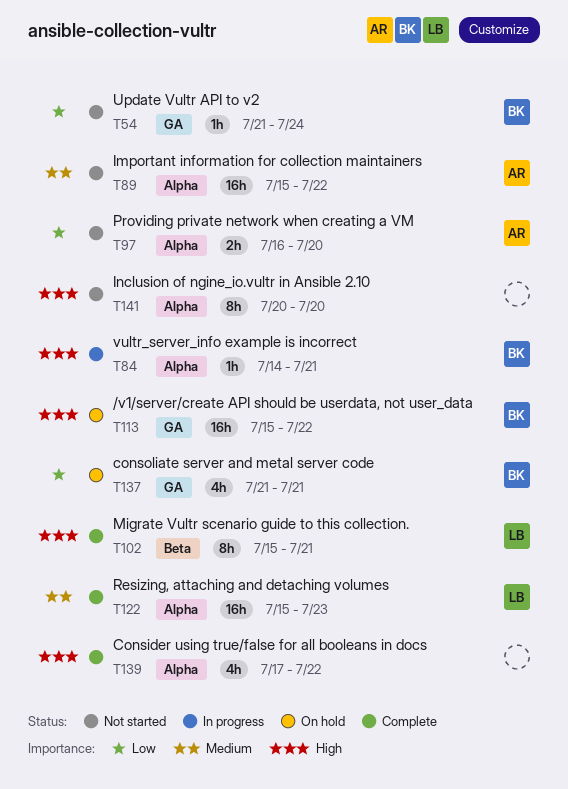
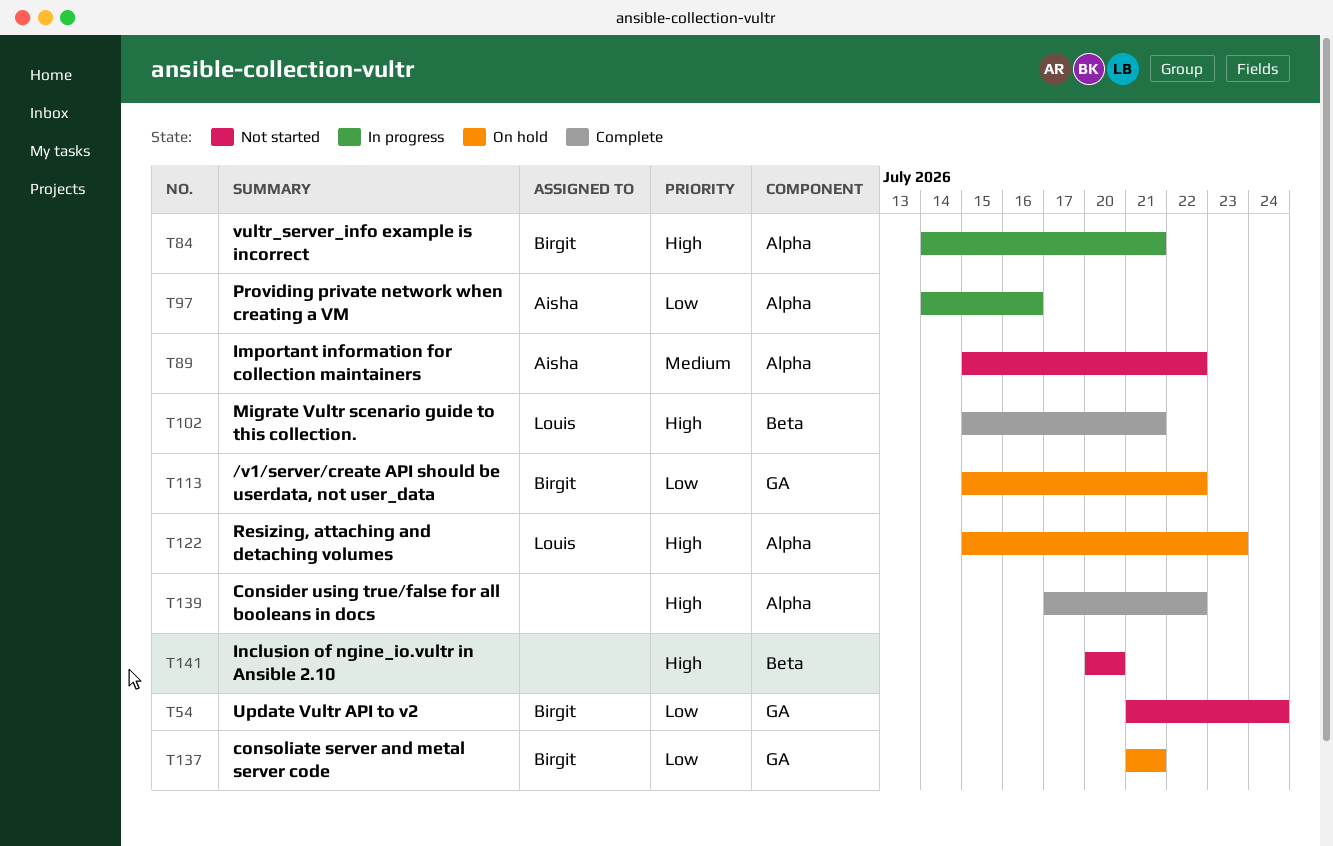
T97, status: Not started -> In progress
T97, start: Jul 16 -> Jul 14
T97, due: Jul 20 -> Jul 16
T113, priority: High -> Low
T122, status: Complete -> On hold
T122, priority: Medium -> High
T141, label: Alpha -> Beta

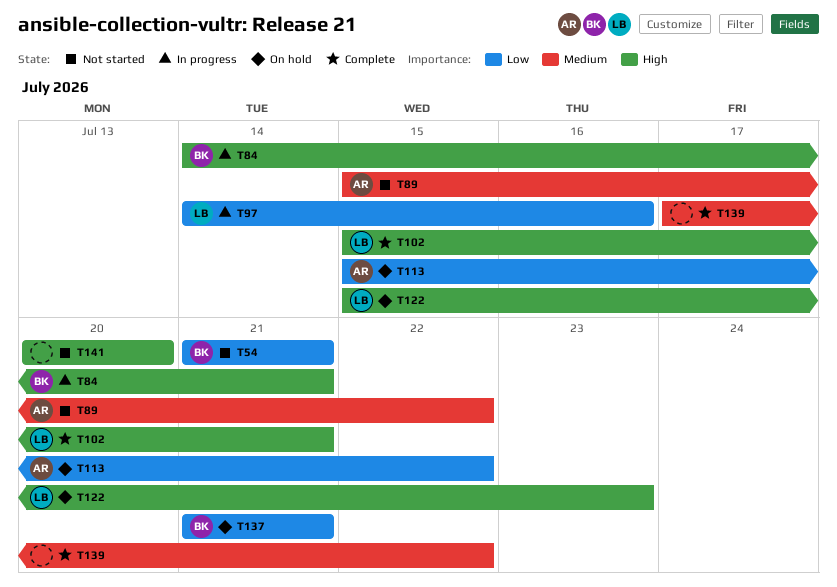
T54, due: Jul 24 -> Jul 21
T97, owner: Aisha -> Louis
T113, owner: Birgit -> Aisha
T139, priority: High -> Medium

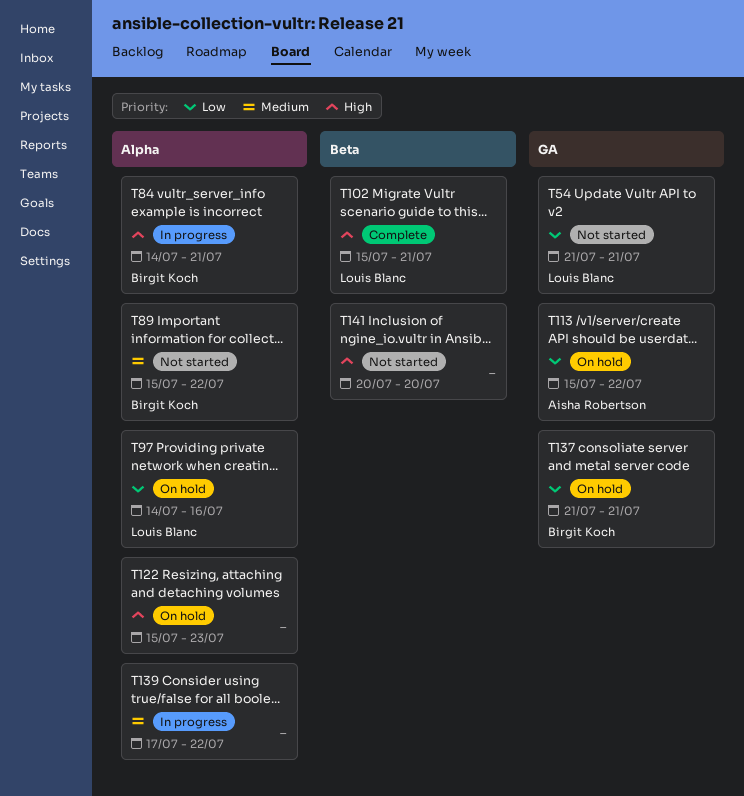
T54, owner: Birgit Koch -> Louis Blanc
T89, owner: Aisha Robertson -> Birgit Koch
T97, status: In progress -> On hold
T122, owner: Louis Blanc -> none
T139, status: Complete -> In progress

